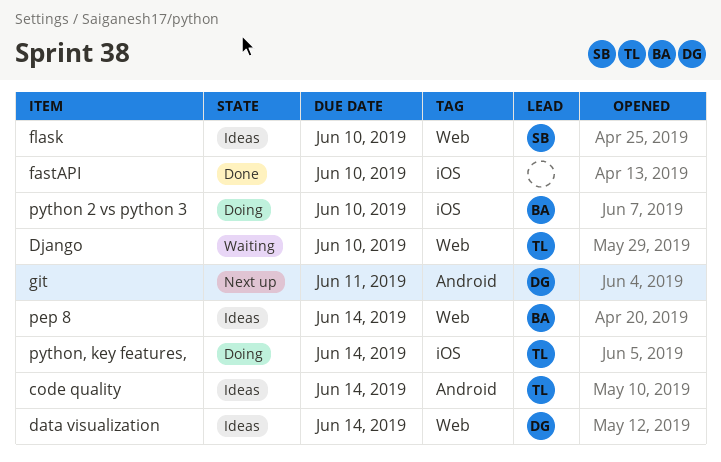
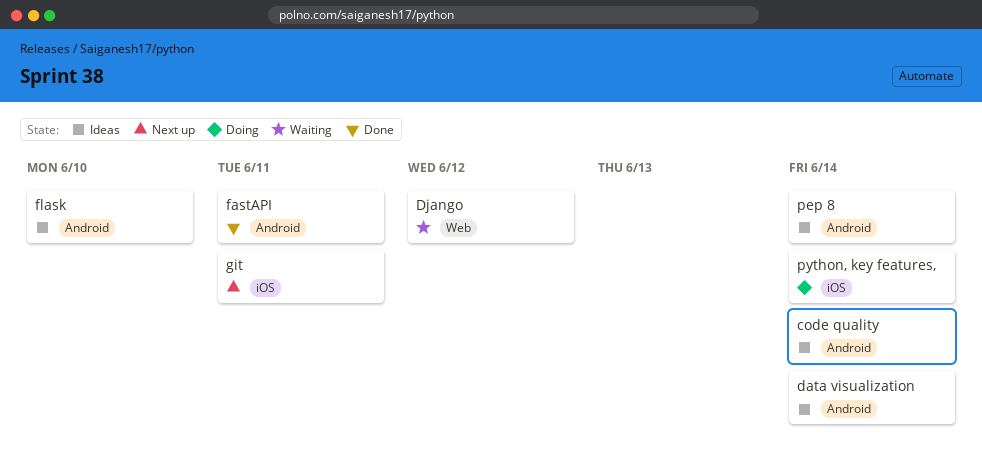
data visualization, label: Web -> Android
Django, due: Jun 10 -> Jun 12
fastAPI, label: iOS -> Android
fastAPI, due: Jun 10 -> Jun 11
flask, label: Web -> Android
git, label: Android -> iOS
pep 8, label: Web -> Android
python 2 vs python 3: present -> none

